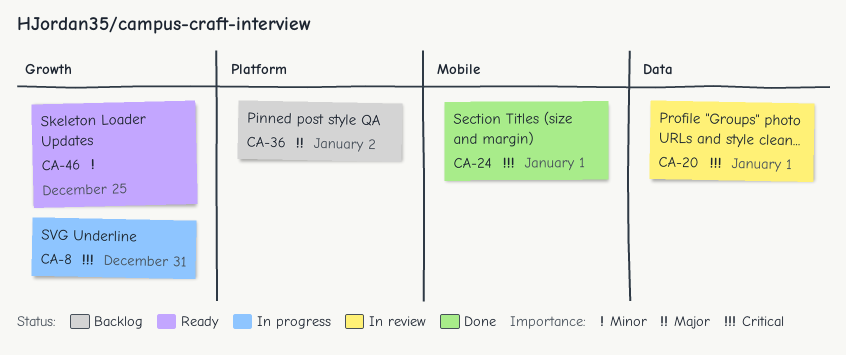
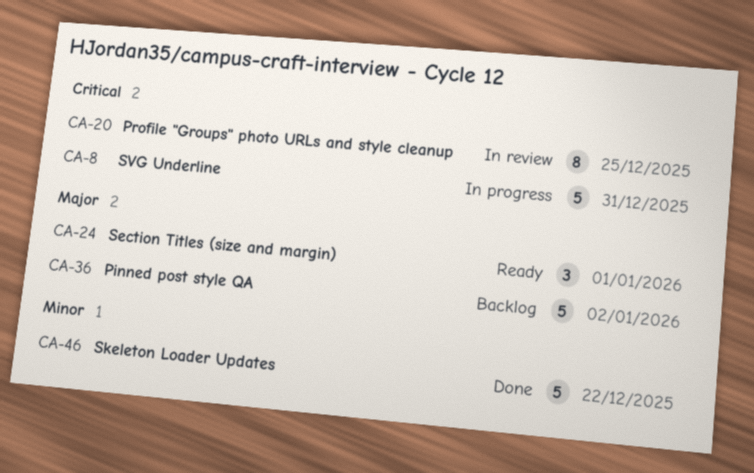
CA-20, due: Jan 1 -> Dec 25
CA-24, status: Done -> Ready
CA-24, priority: Critical -> Major
CA-46, status: Ready -> Done
CA-46, due: Dec 25 -> Dec 22

